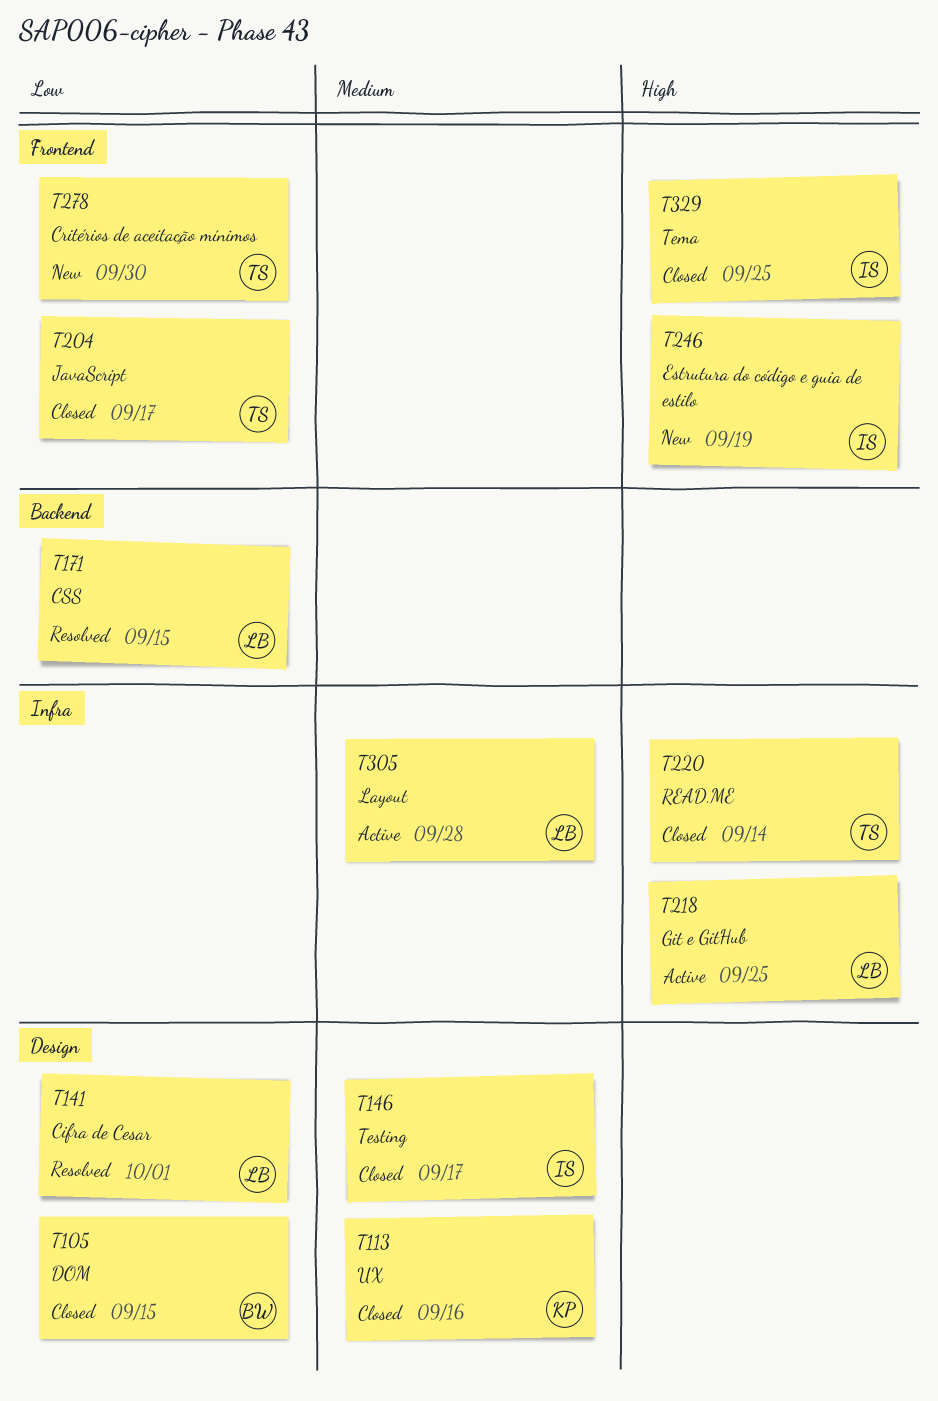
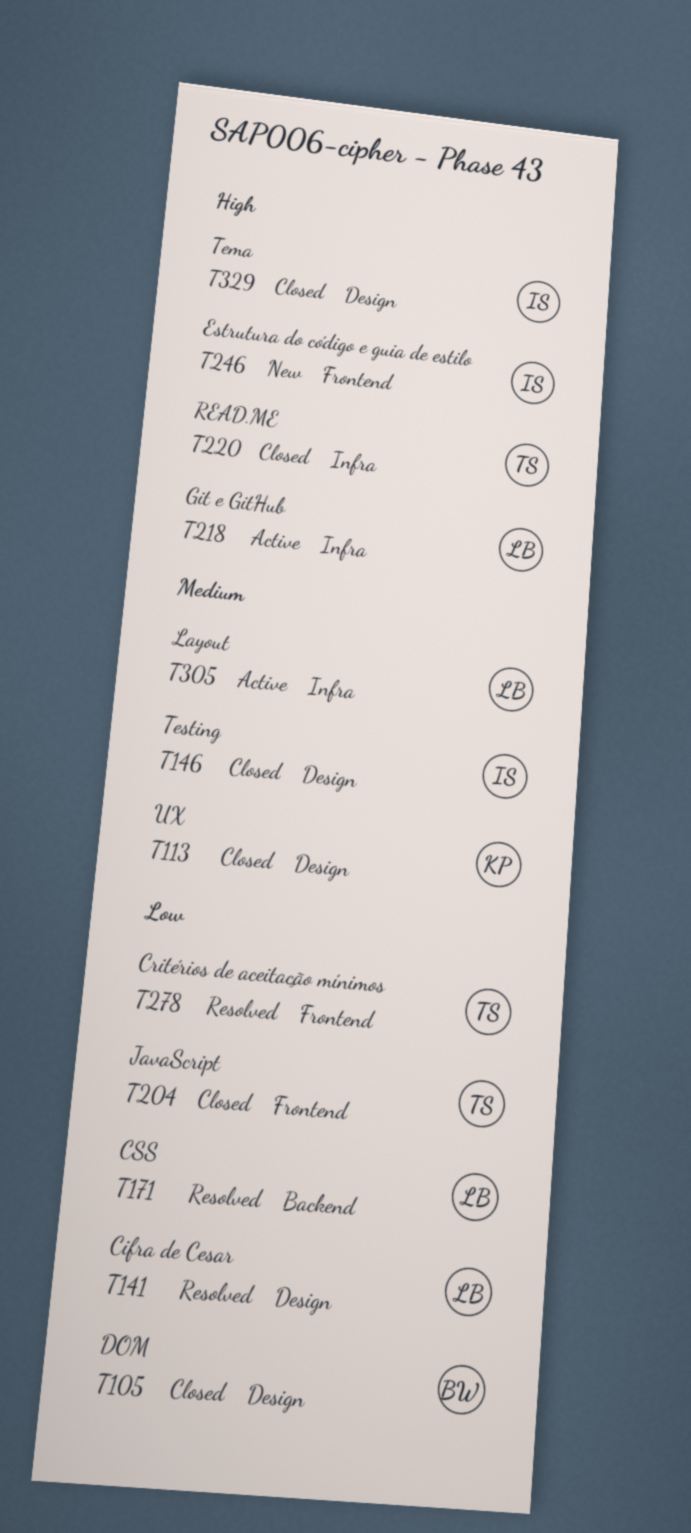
T278, status: New -> Resolved
T329, label: Frontend -> Design

